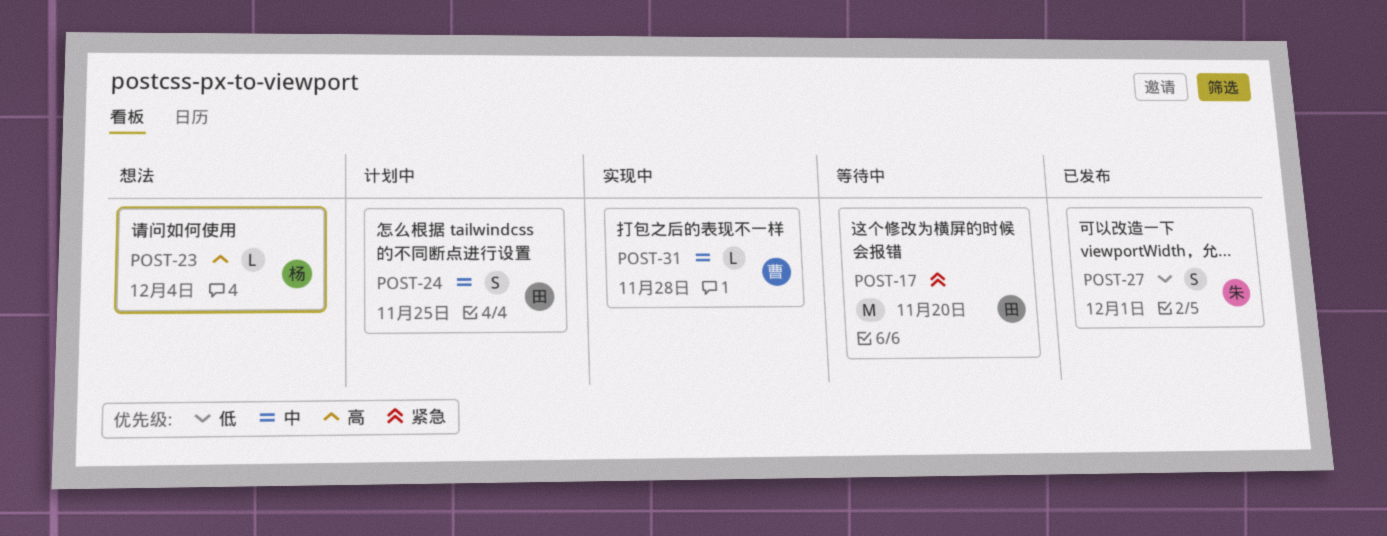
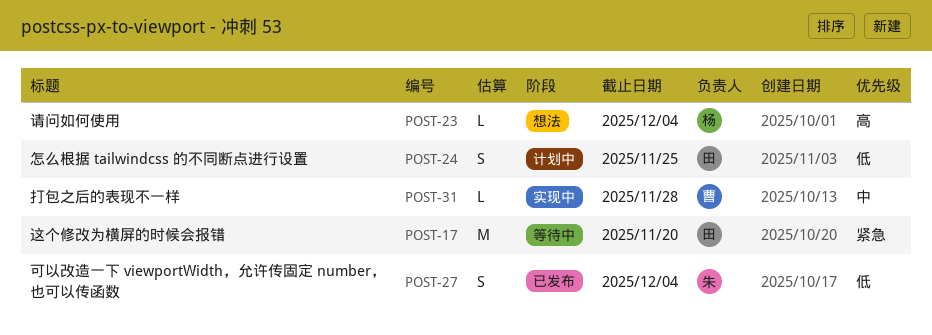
POST-24, priority: 中 -> 低
POST-27, due: Dec 1 -> Dec 4

